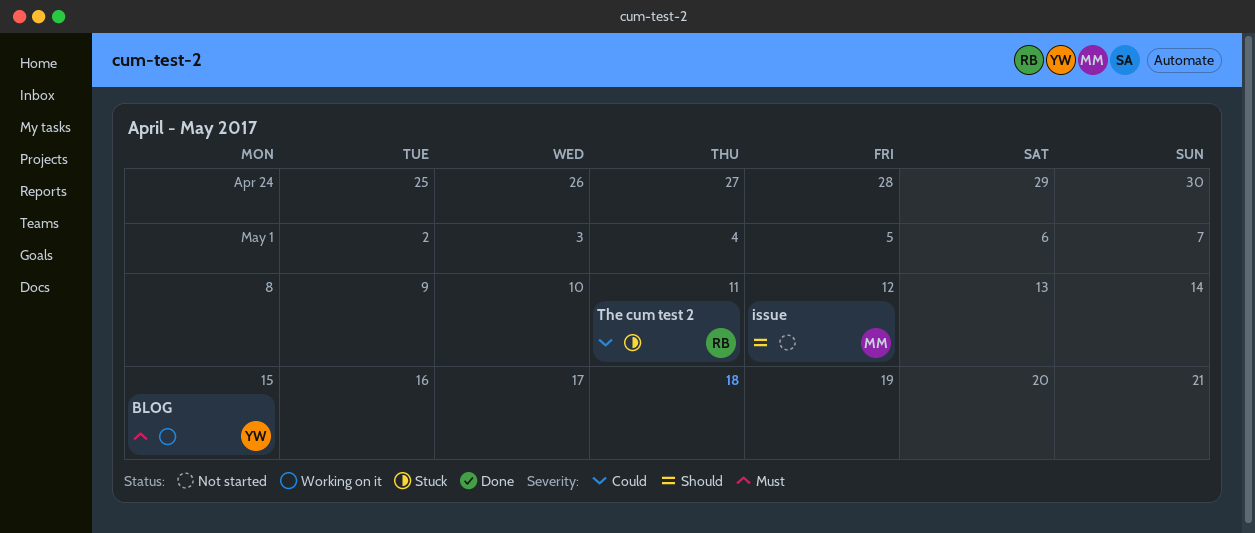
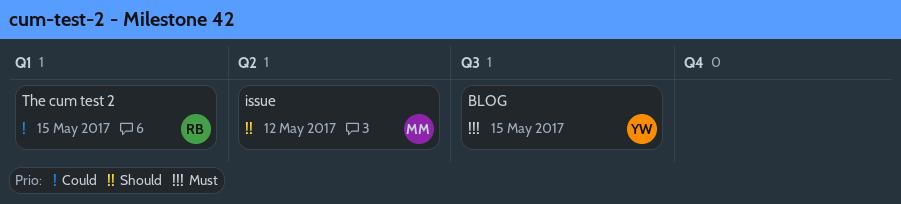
The cum test 2, due: May 11 -> May 15

